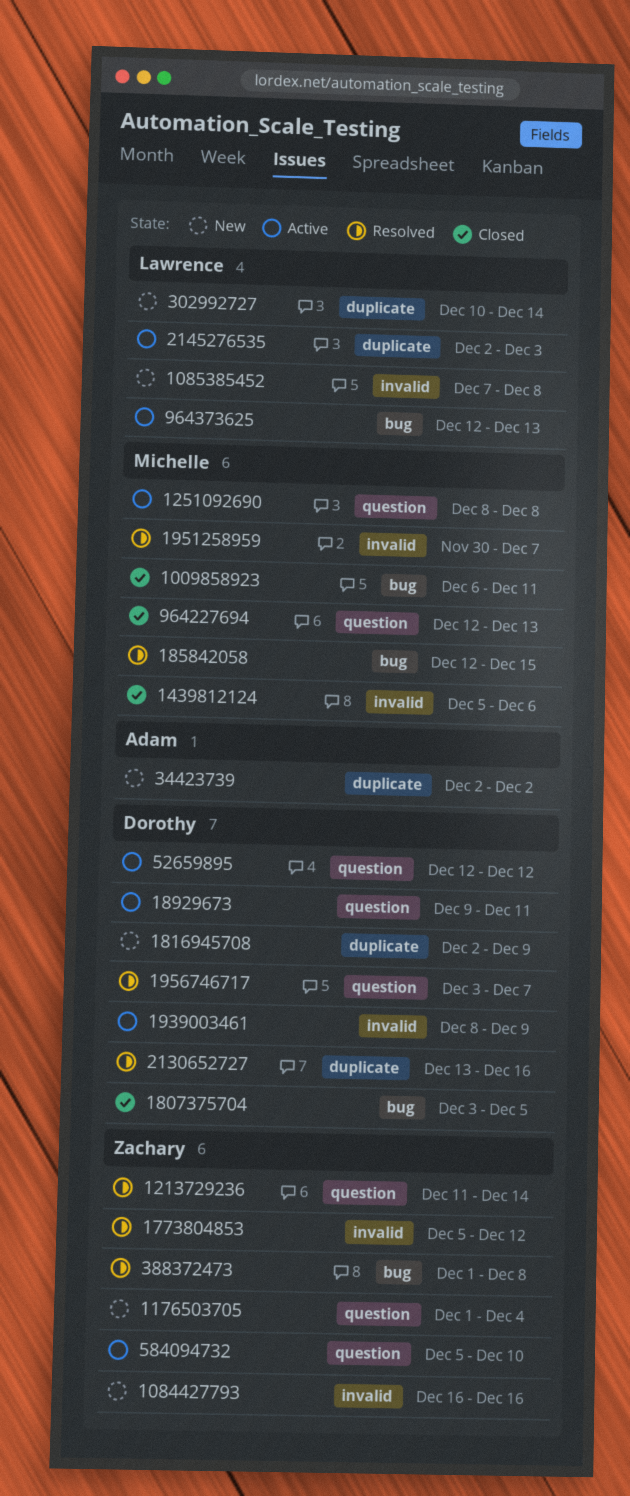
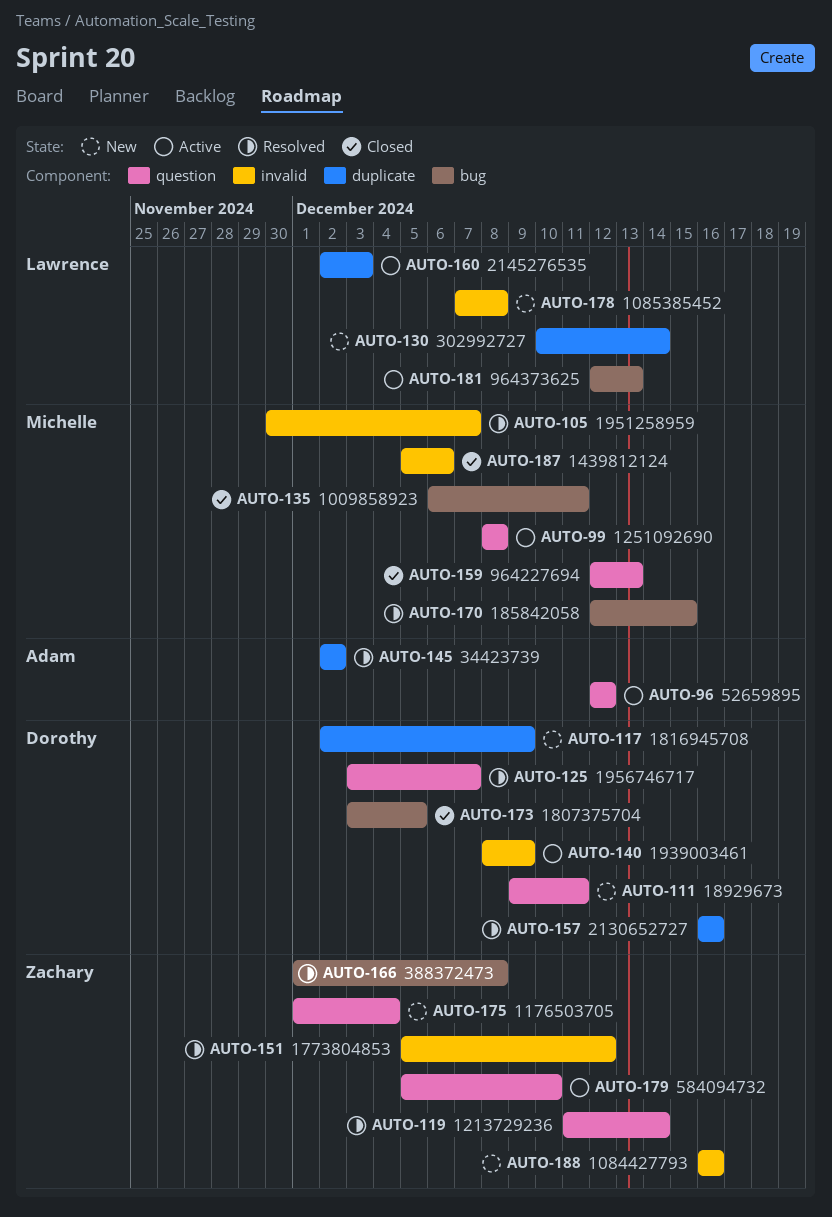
18929673, status: Active -> New
2130652727, start: Dec 13 -> Dec 16
34423739, status: New -> Resolved
52659895, owner: Dorothy -> Adam

